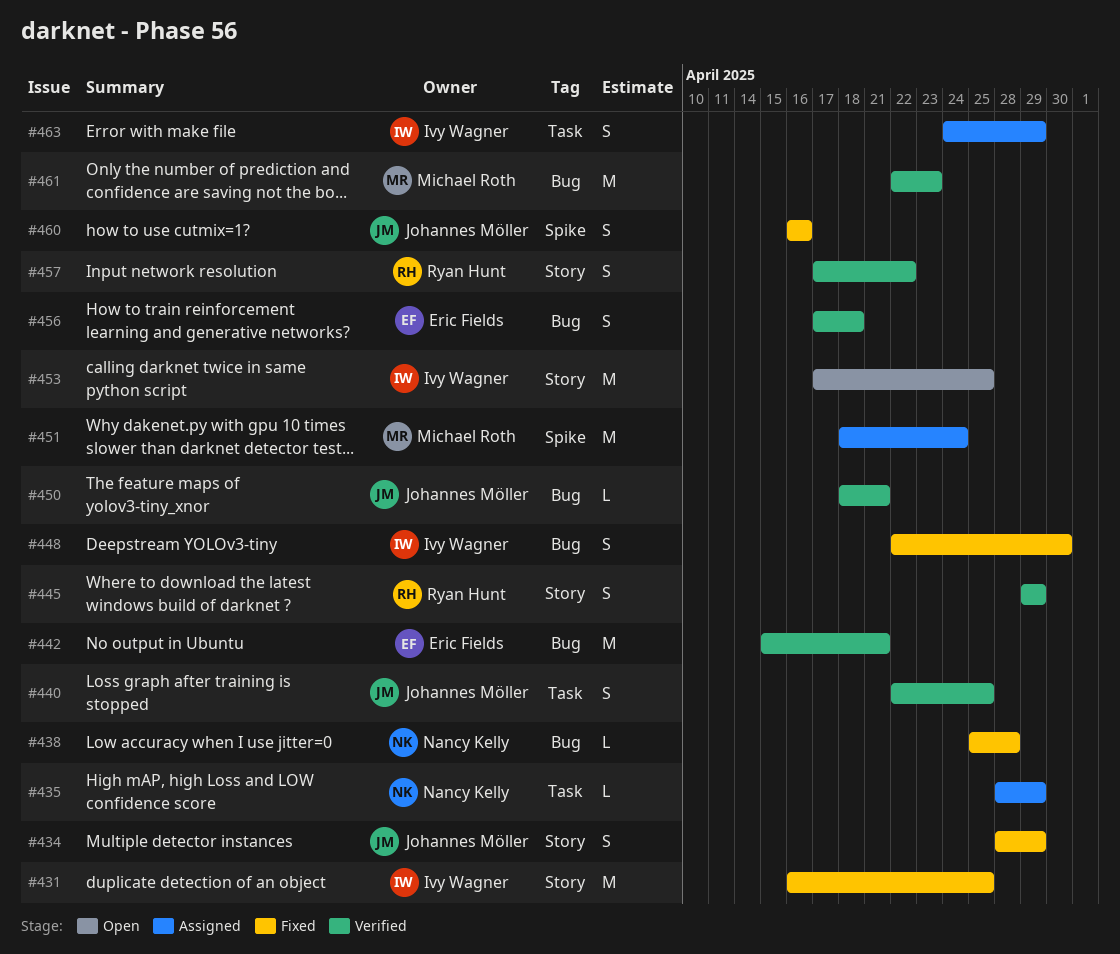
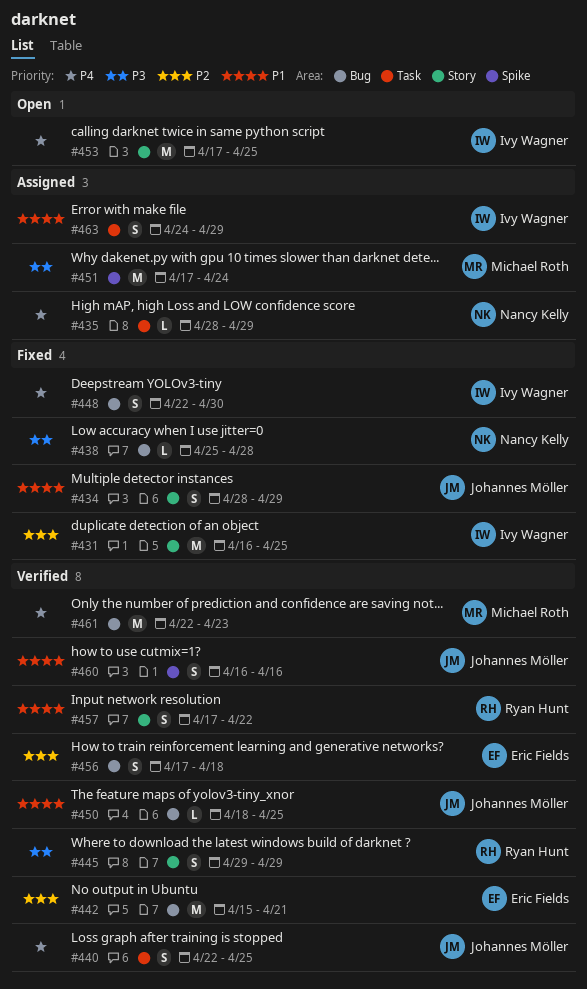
#450, due: Apr 21 -> Apr 25
#451, start: Apr 18 -> Apr 17
#460, status: Fixed -> Verified

